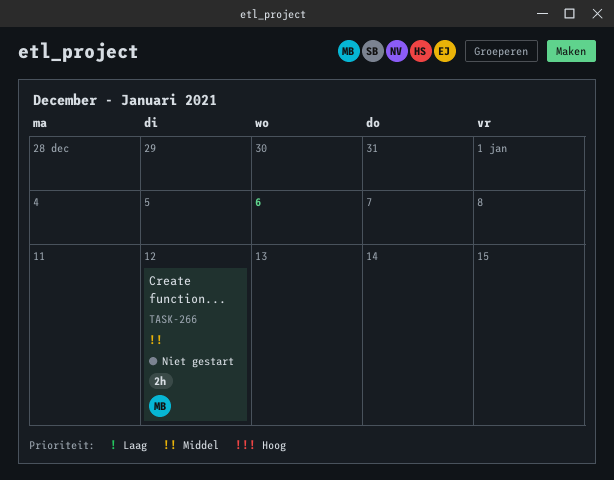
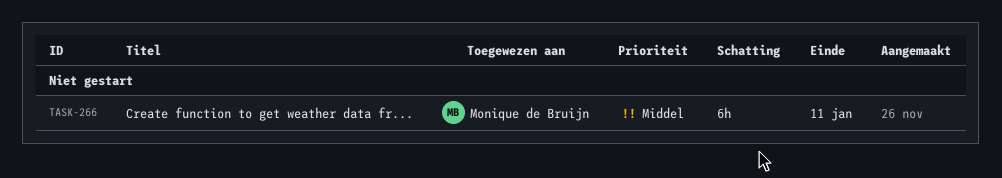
TASK-266, estimate: 2h -> 6h
TASK-266, due: Jan 12 -> Jan 11

